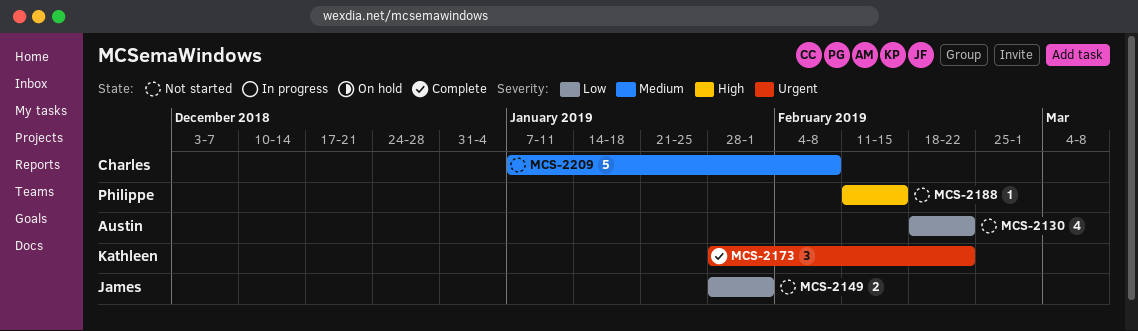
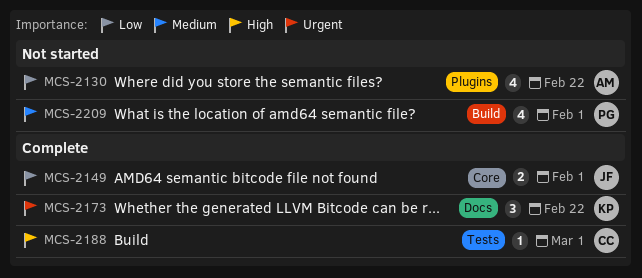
MCS-2149, status: Not started -> Complete
MCS-2188, status: Not started -> Complete
MCS-2188, owner: Philippe -> Charles
MCS-2188, due: Feb 15 -> Mar 1
MCS-2209, owner: Charles -> Philippe
MCS-2209, estimate: 5 -> 4
MCS-2209, due: Feb 8 -> Feb 1

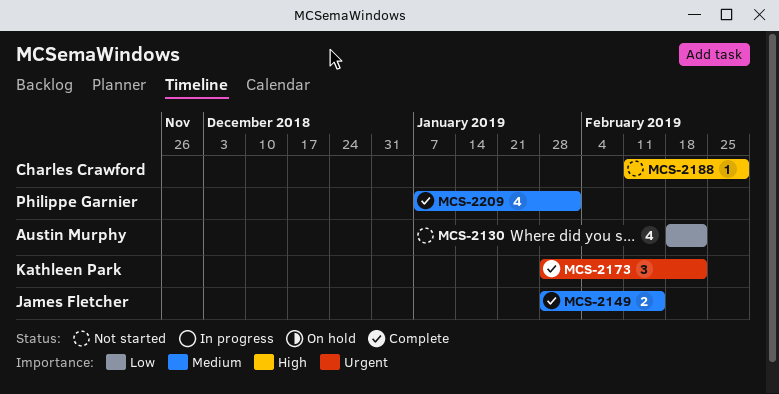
MCS-2149, priority: Low -> Medium
MCS-2149, due: Feb 1 -> Feb 15
MCS-2188, status: Complete -> Not started
MCS-2209, status: Not started -> Complete

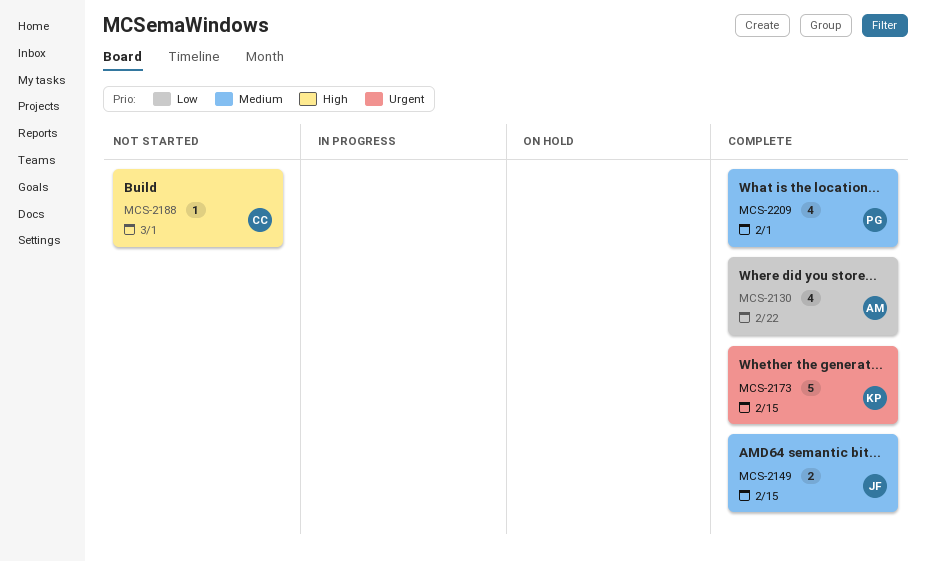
MCS-2130, status: Not started -> Complete
MCS-2173, estimate: 3 -> 5
MCS-2173, due: Feb 22 -> Feb 15

